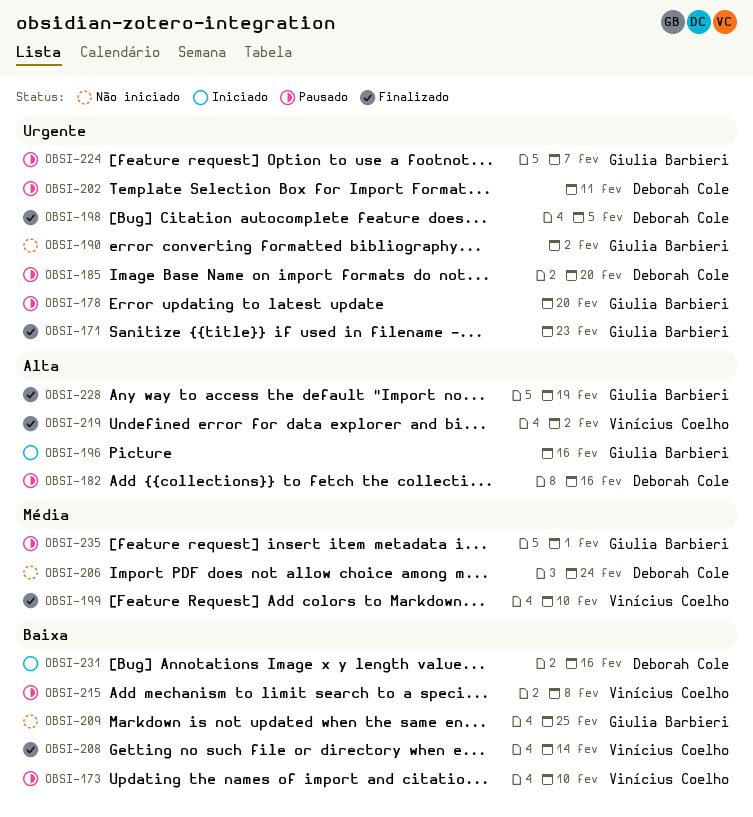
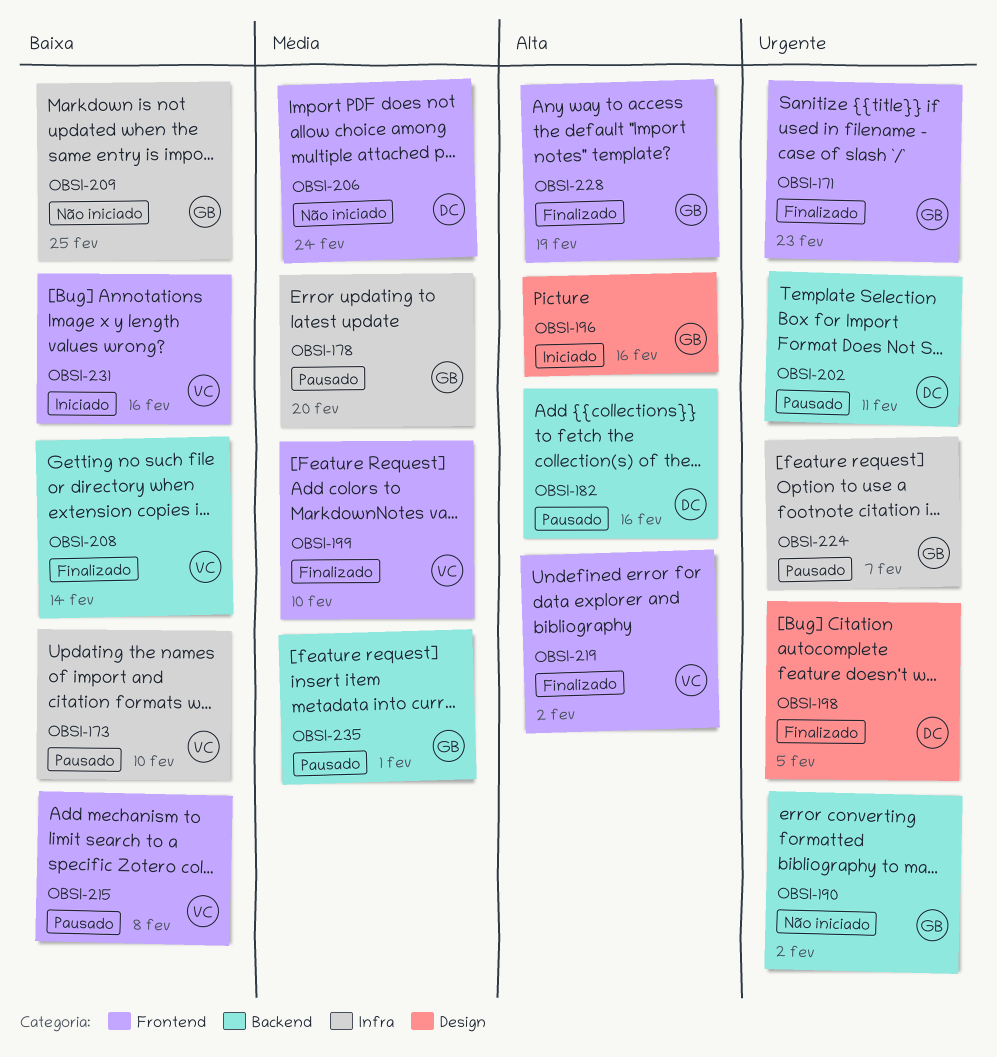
OBSI-178, priority: Urgente -> Média
OBSI-185: present -> none
OBSI-231, owner: Deborah Cole -> Vinícius Coelho

